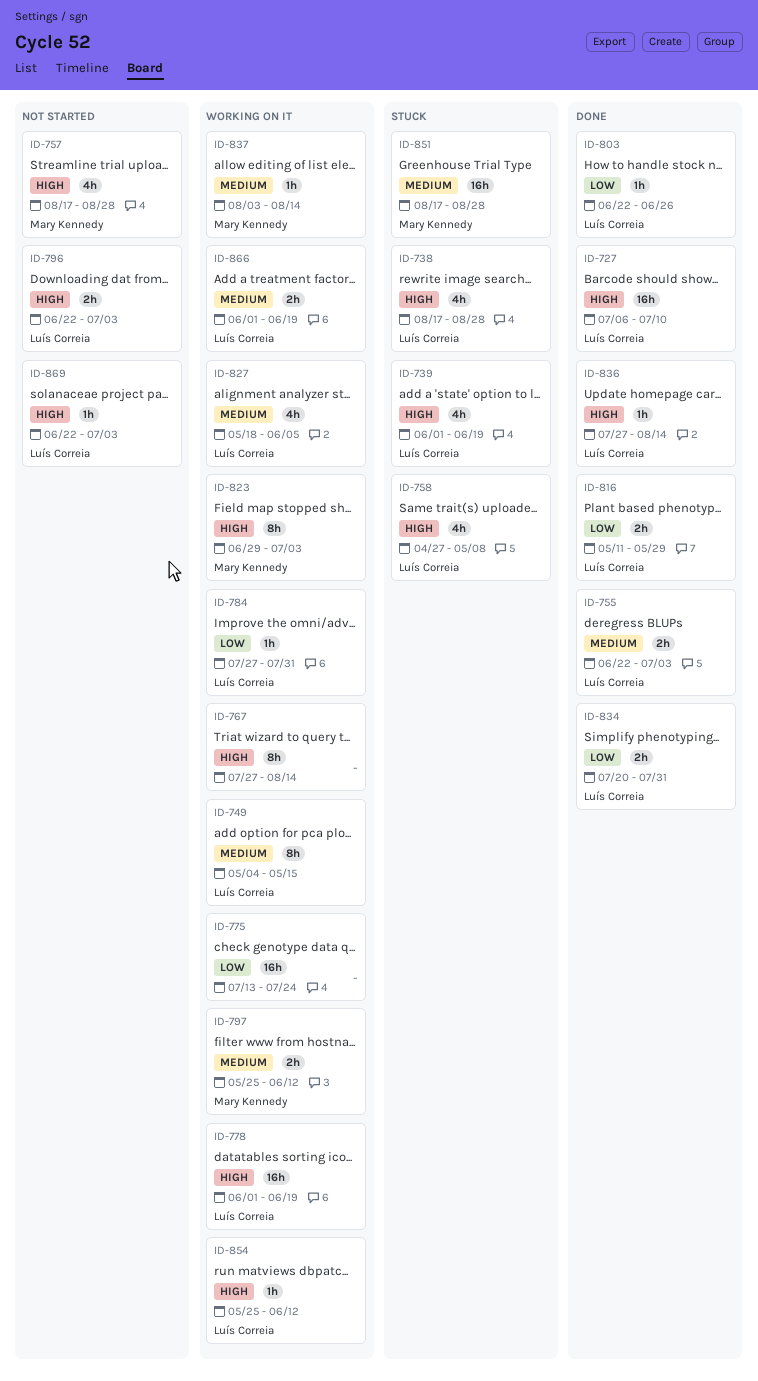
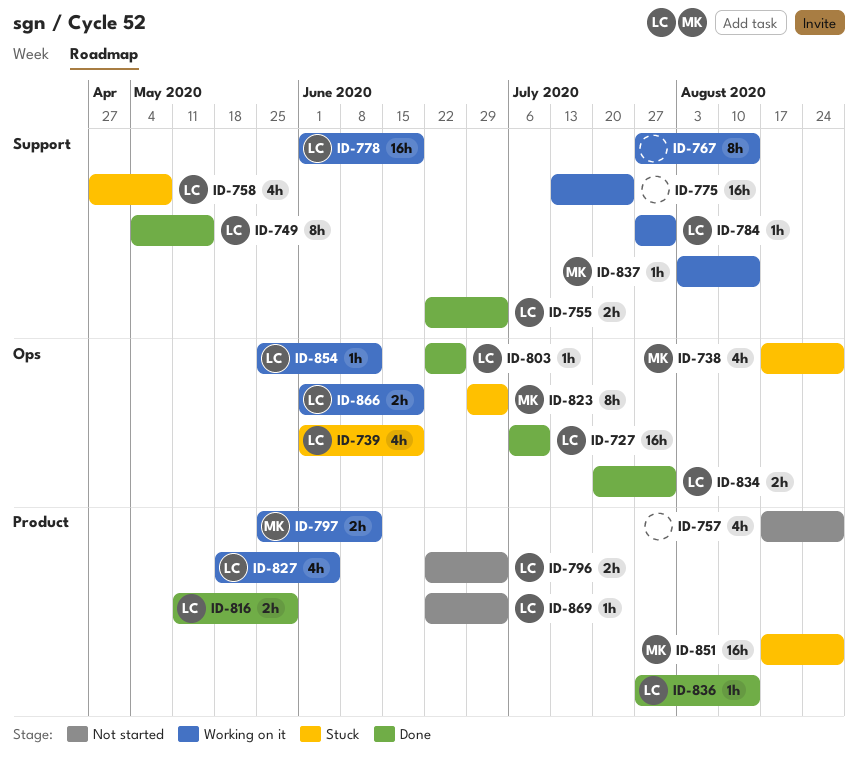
ID-738, owner: Luís Correia -> Mary Kennedy
ID-749, status: Working on it -> Done
ID-757, owner: Mary Kennedy -> none
ID-823, status: Working on it -> Stuck

